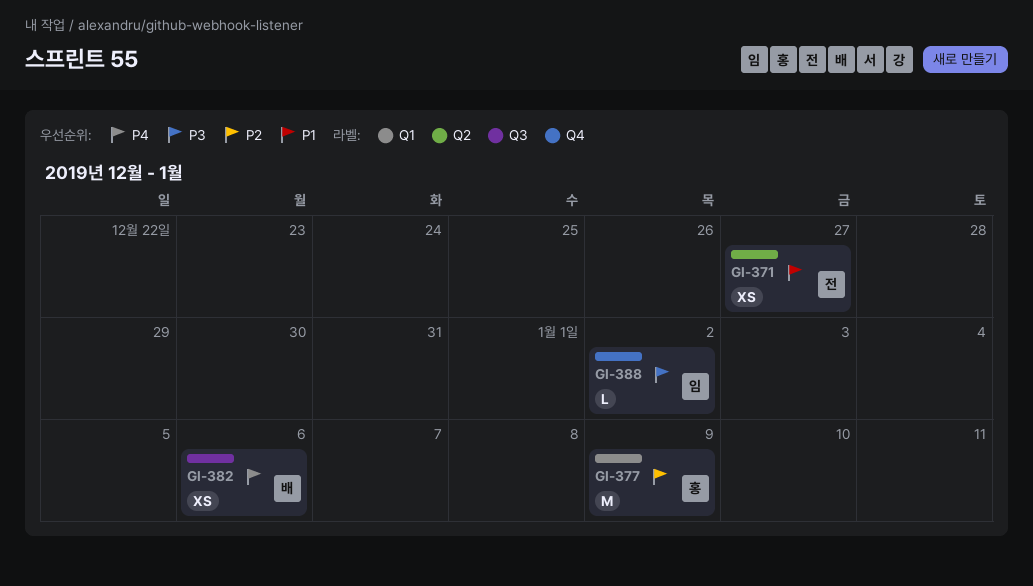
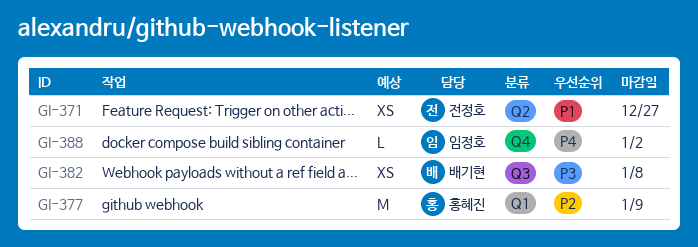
GI-382, priority: P4 -> P3
GI-382, due: Jan 6 -> Jan 8
GI-388, priority: P3 -> P4

